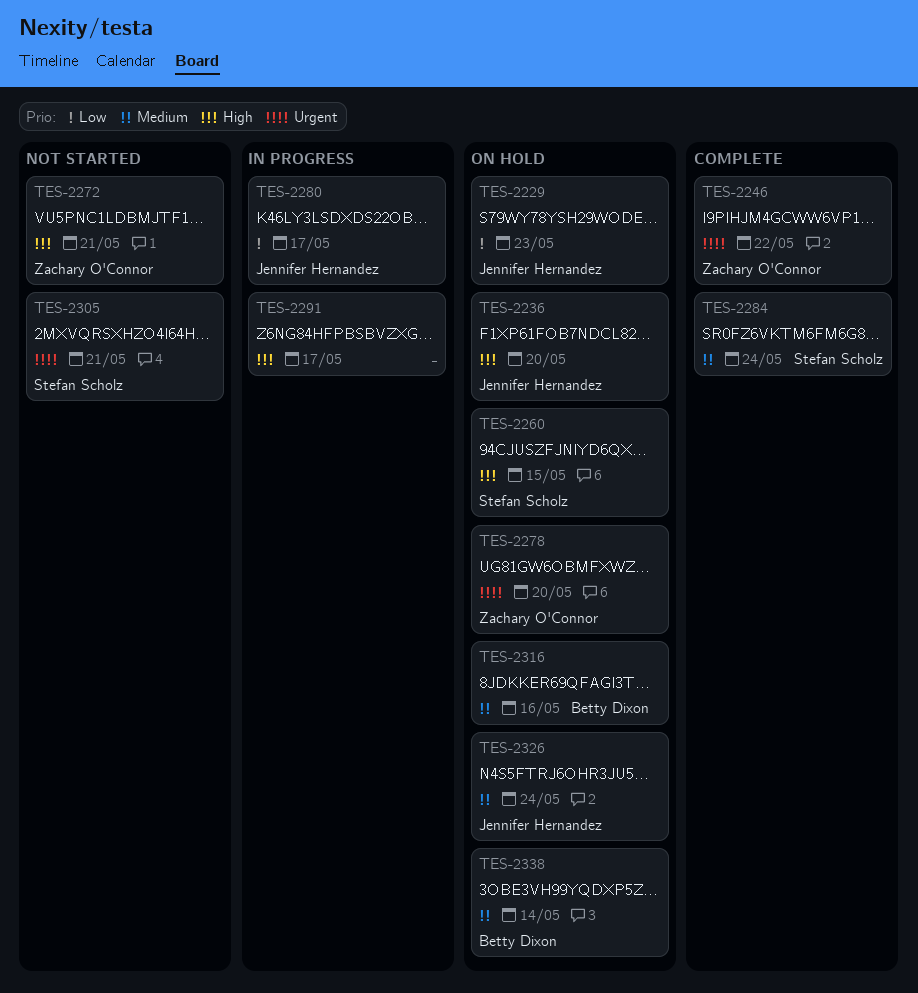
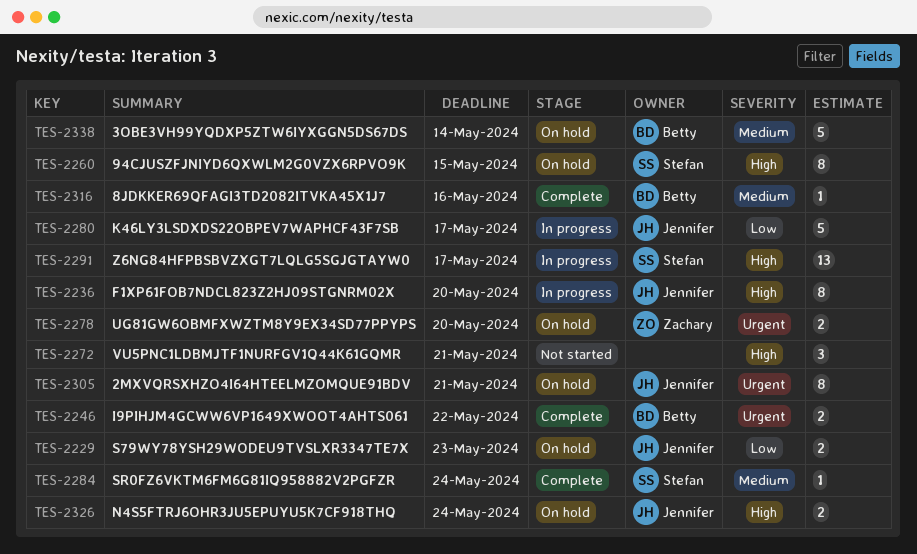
TES-2236, status: On hold -> In progress
TES-2246, owner: Zachary O'Connor -> Betty Dixon
TES-2272, owner: Zachary O'Connor -> none
TES-2291, owner: none -> Stefan Scholz
TES-2305, status: Not started -> On hold
TES-2305, owner: Stefan Scholz -> Jennifer Hernandez
TES-2316, status: On hold -> Complete
TES-2326, priority: Medium -> High

